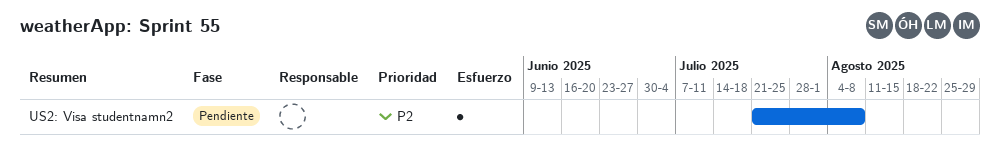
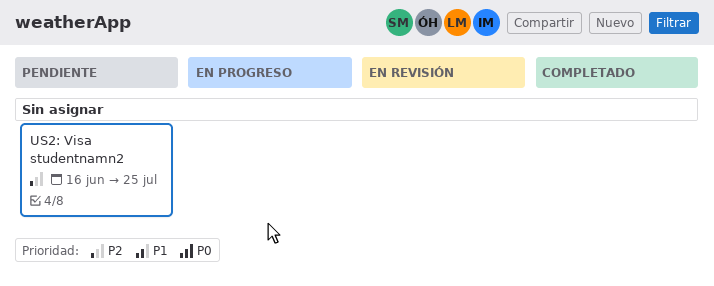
US2: Visa studentnamn2, start: Jul 21 -> Jun 16
US2: Visa studentnamn2, due: Aug 8 -> Jul 25

